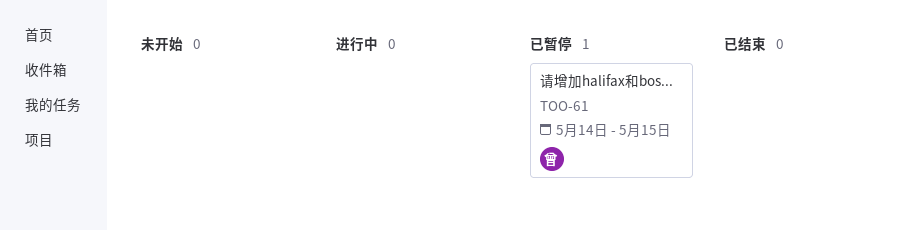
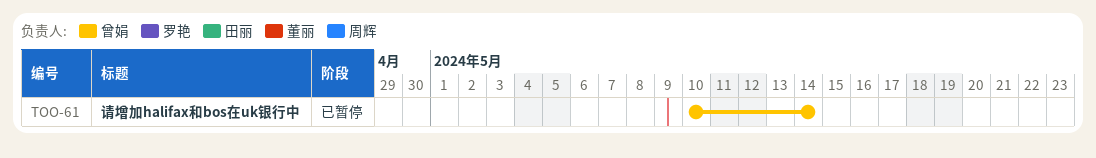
TOO-61, start: May 14 -> May 10
TOO-61, due: May 15 -> May 14

